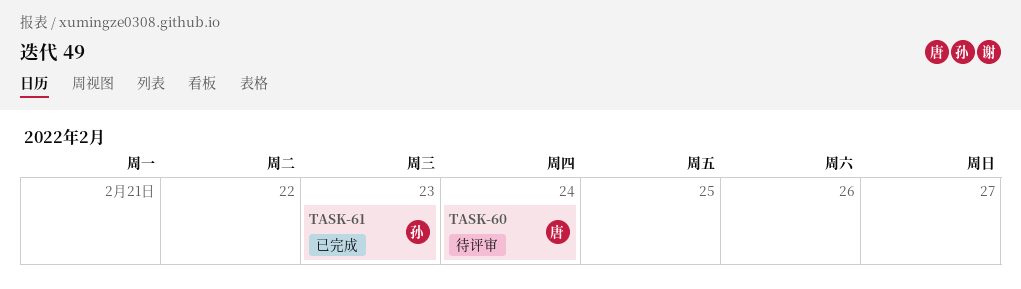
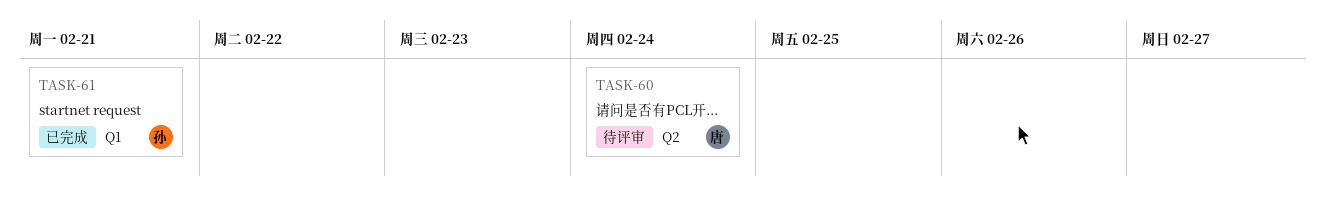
TASK-61, due: Feb 23 -> Feb 21

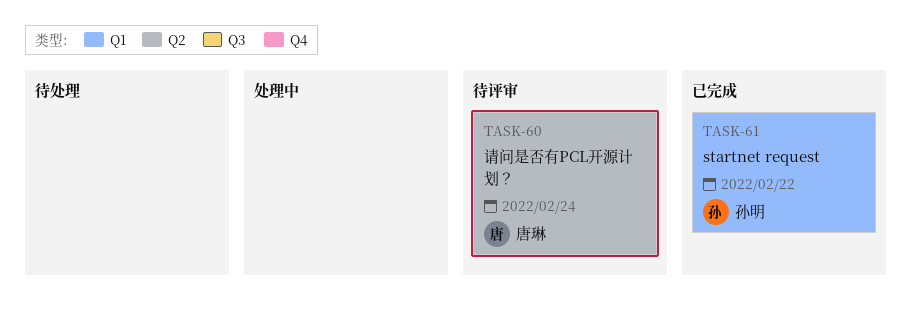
TASK-61, due: Feb 21 -> Feb 22

